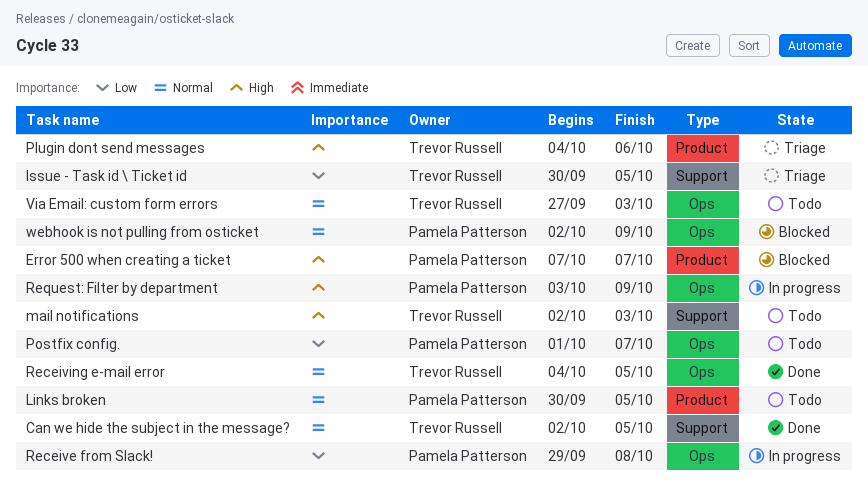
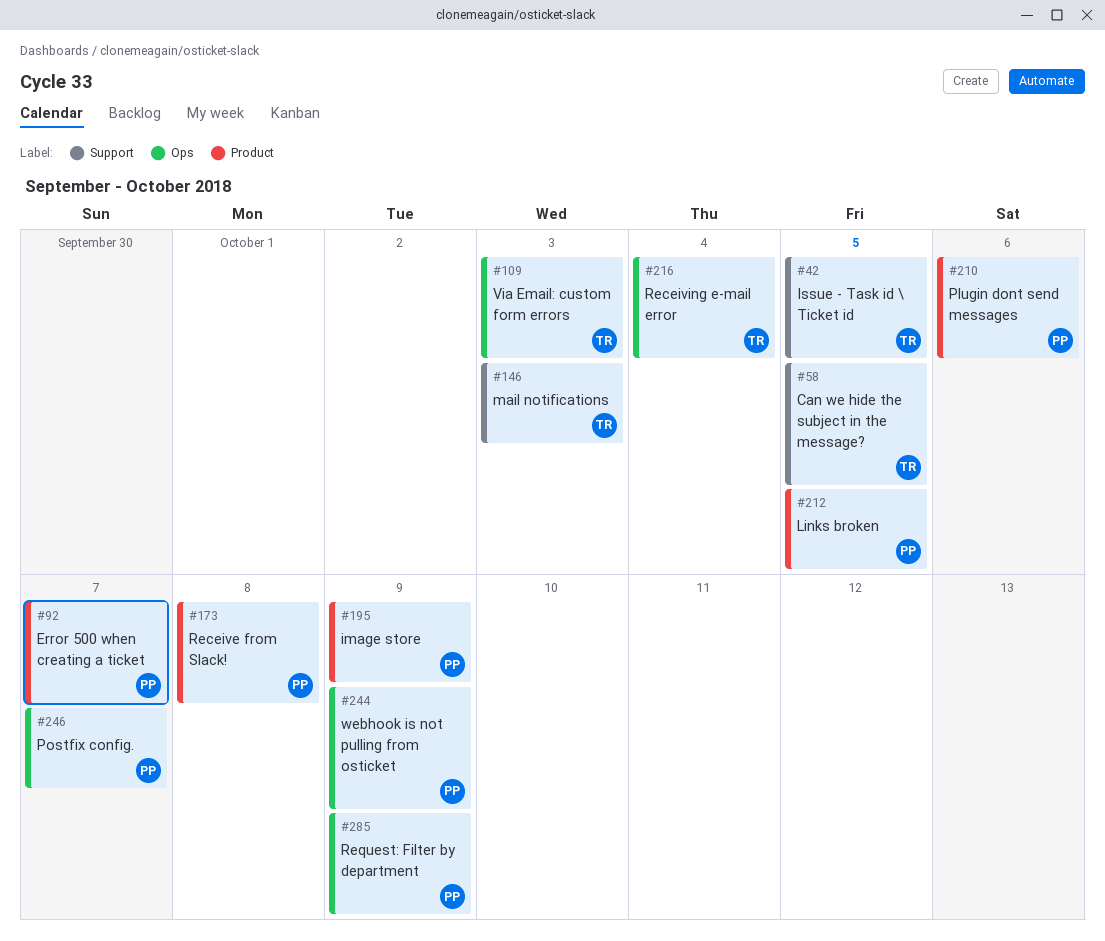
image store: none -> present
Plugin dont send messages, owner: Trevor Russell -> Pamela Patterson
Receive from Slack!, label: Ops -> Product
Receiving e-mail error, due: Oct 5 -> Oct 4

